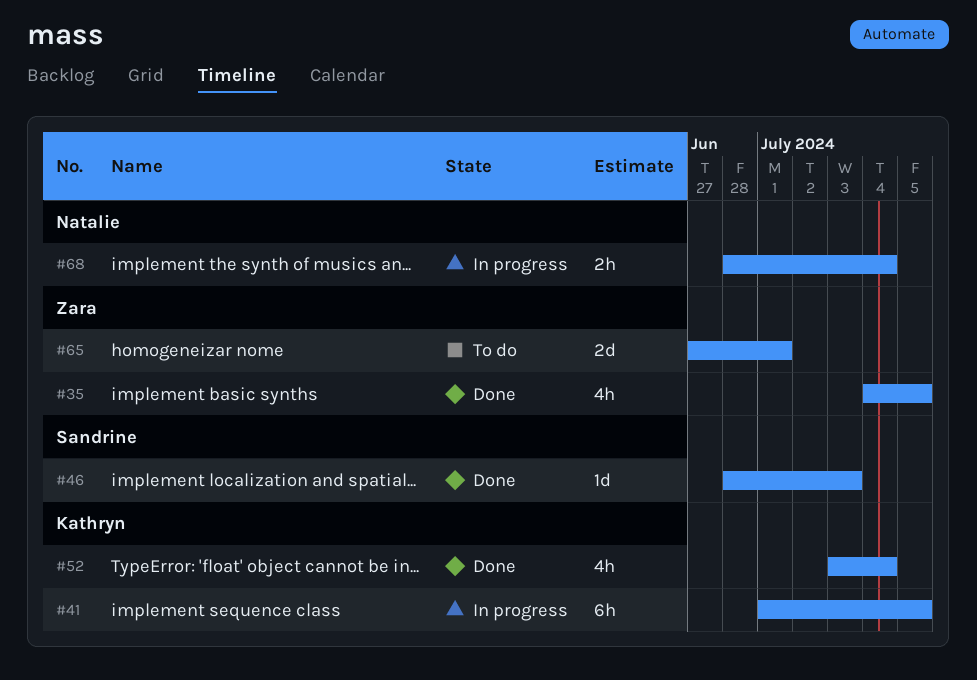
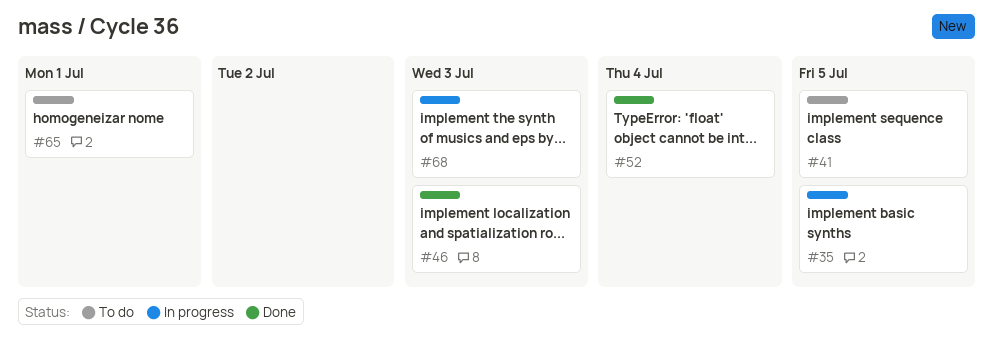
#35, status: Done -> In progress
#41, status: In progress -> To do
#68, due: Jul 4 -> Jul 3

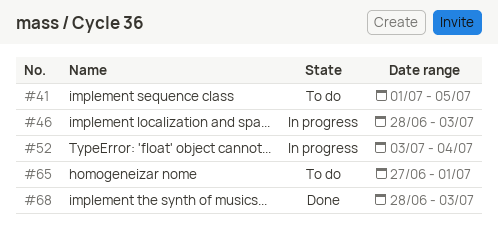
#35: present -> none
#46, status: Done -> In progress
#52, status: Done -> In progress
#68, status: In progress -> Done

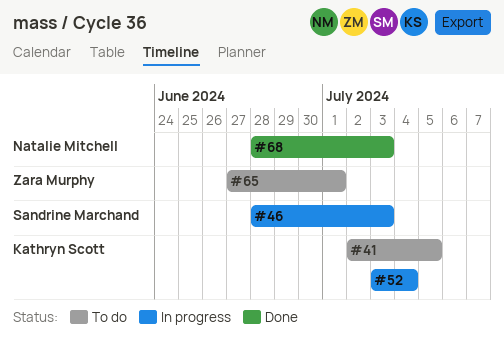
#41, start: Jul 1 -> Jul 2

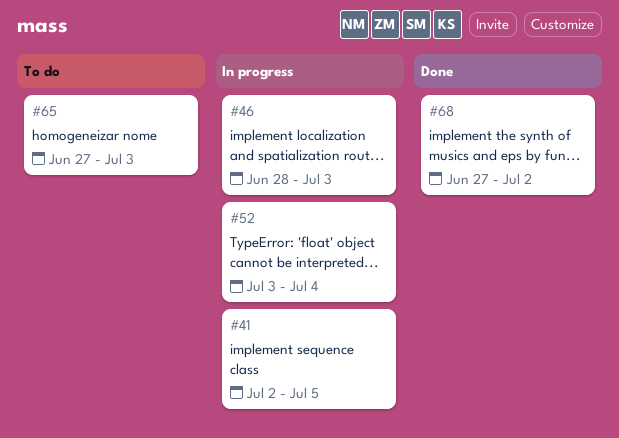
#41, status: To do -> In progress
#65, due: Jul 1 -> Jul 3
#68, start: Jun 28 -> Jun 27
#68, due: Jul 3 -> Jul 2

